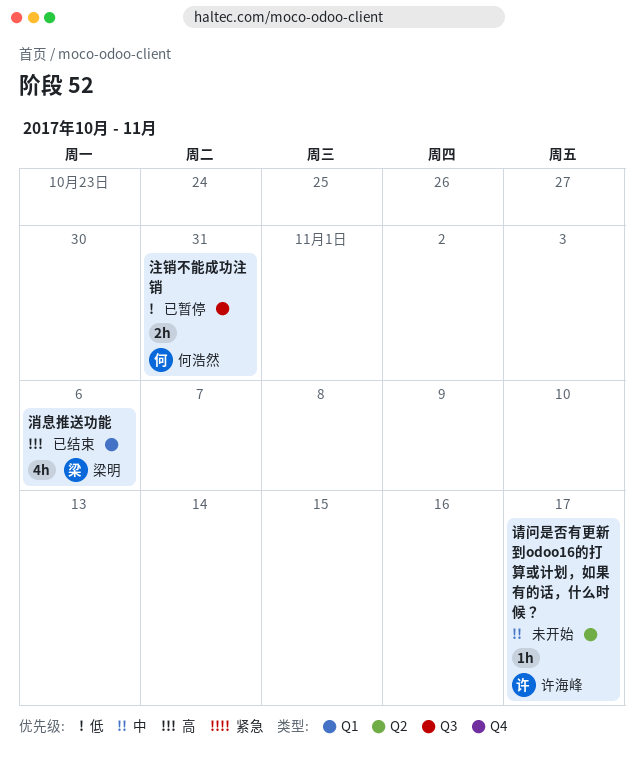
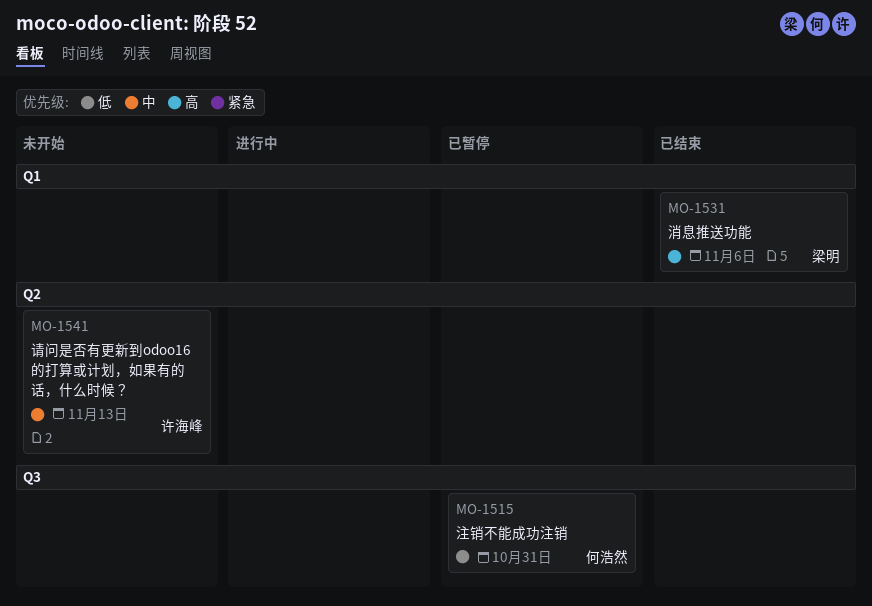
请问是否有更新到odoo16的打算或计划，如果有的话，什么时候？, due: Nov 17 -> Nov 13

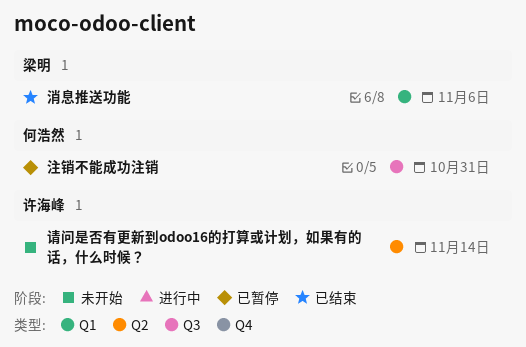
请问是否有更新到odoo16的打算或计划，如果有的话，什么时候？, due: Nov 13 -> Nov 14

